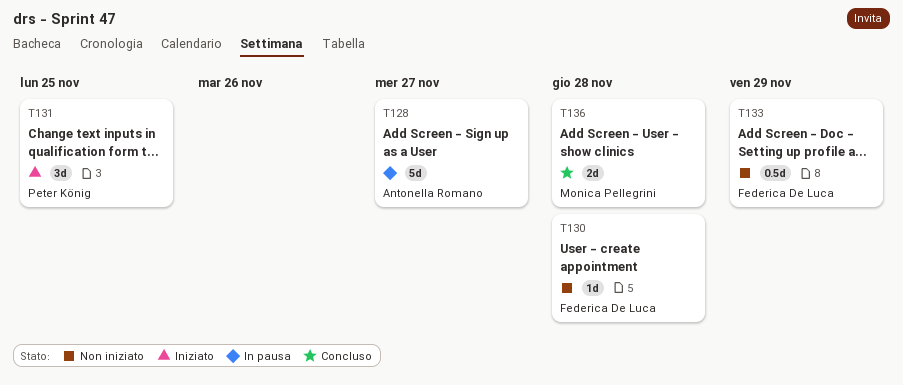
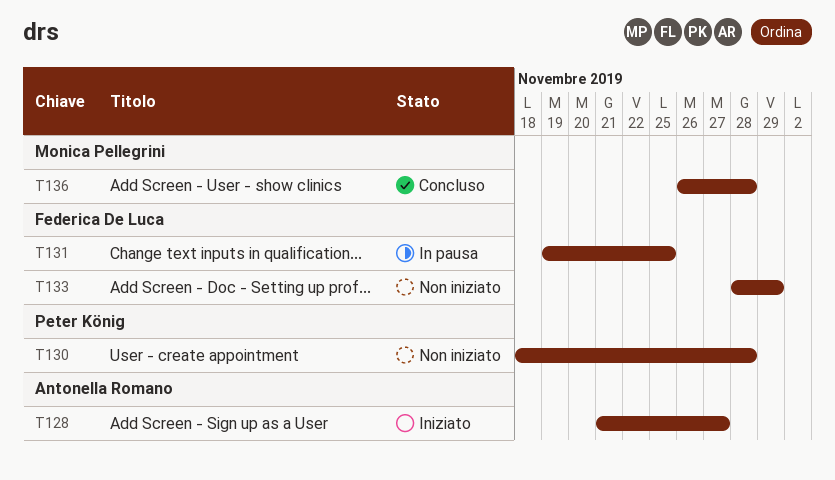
T128, status: In pausa -> Iniziato
T130, owner: Federica De Luca -> Peter König
T131, status: Iniziato -> In pausa
T131, owner: Peter König -> Federica De Luca

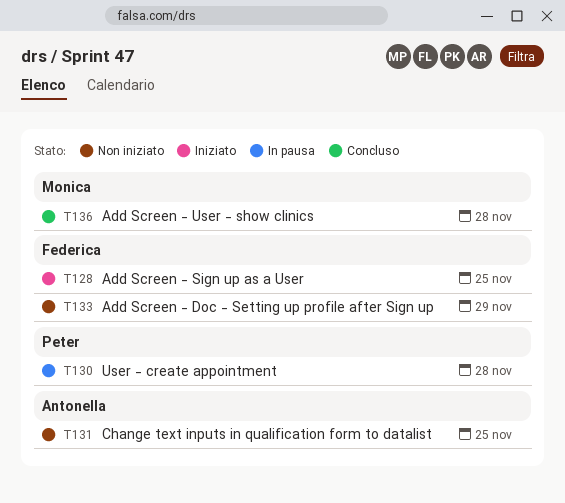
T128, owner: Antonella Romano -> Federica De Luca
T128, due: Nov 27 -> Nov 25
T130, status: Non iniziato -> In pausa
T131, status: In pausa -> Non iniziato
T131, owner: Federica De Luca -> Antonella Romano

